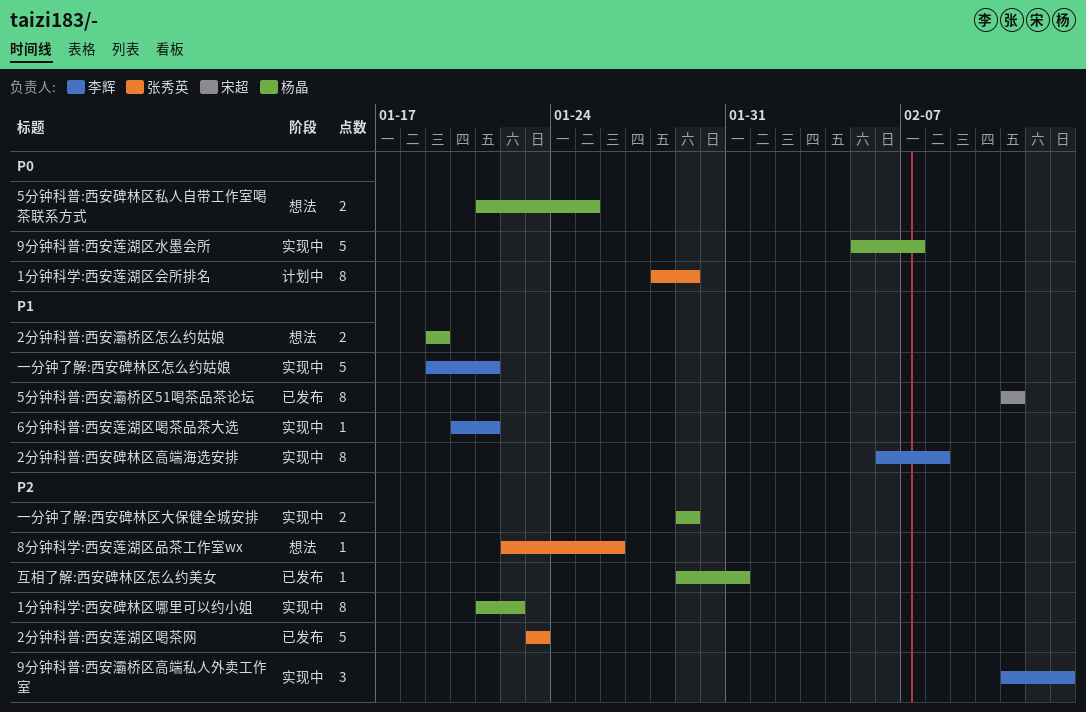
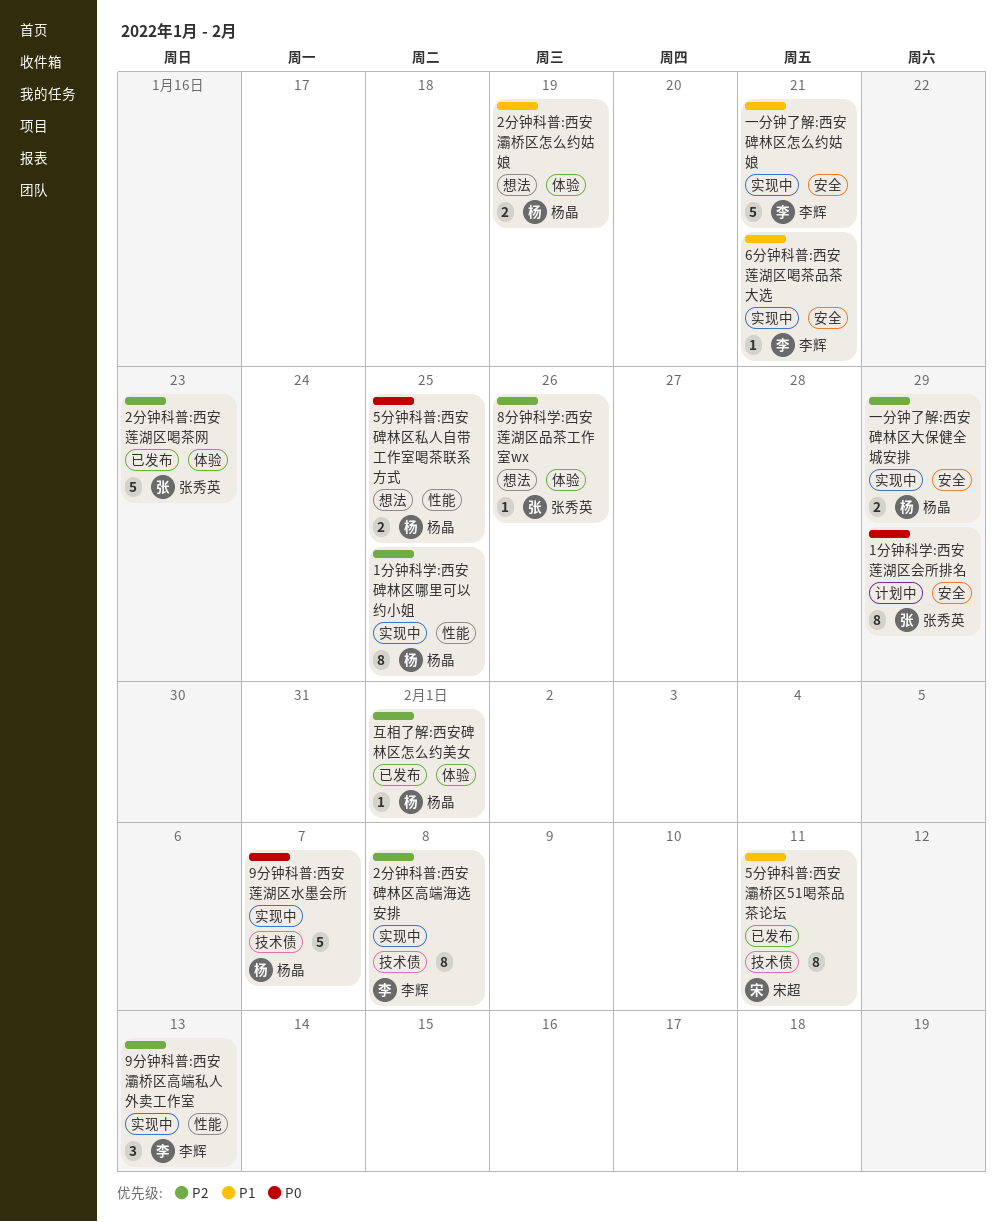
1分钟科学:西安碑林区哪里可以约小姐, due: Jan 22 -> Jan 25
2分钟科普:西安碑林区高端海选安排, priority: P1 -> P2
互相了解:西安碑林区怎么约美女, due: Jan 31 -> Feb 1

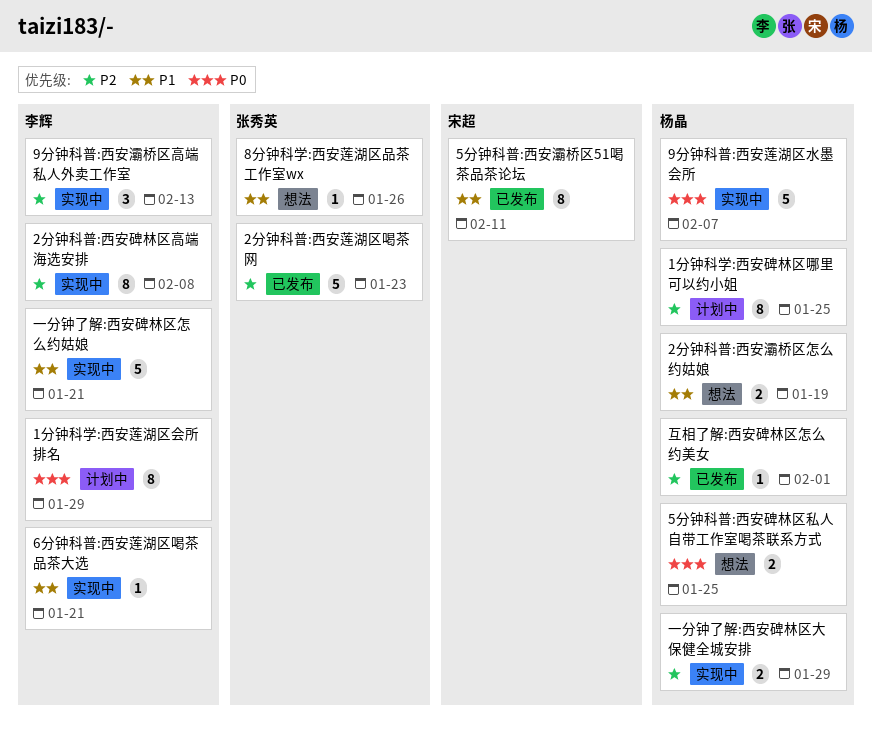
1分钟科学:西安碑林区哪里可以约小姐, status: 实现中 -> 计划中
1分钟科学:西安莲湖区会所排名, owner: 张秀英 -> 李辉
8分钟科学:西安莲湖区品茶工作室wx, priority: P2 -> P1

